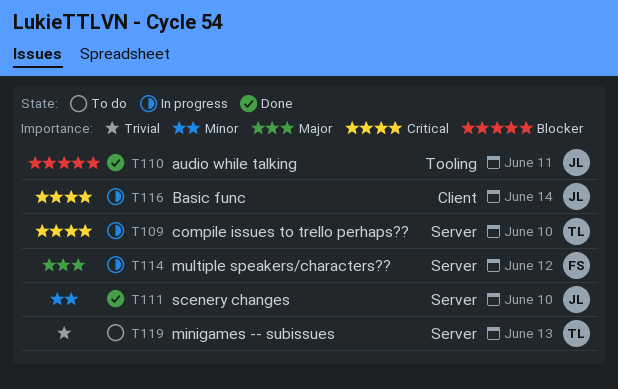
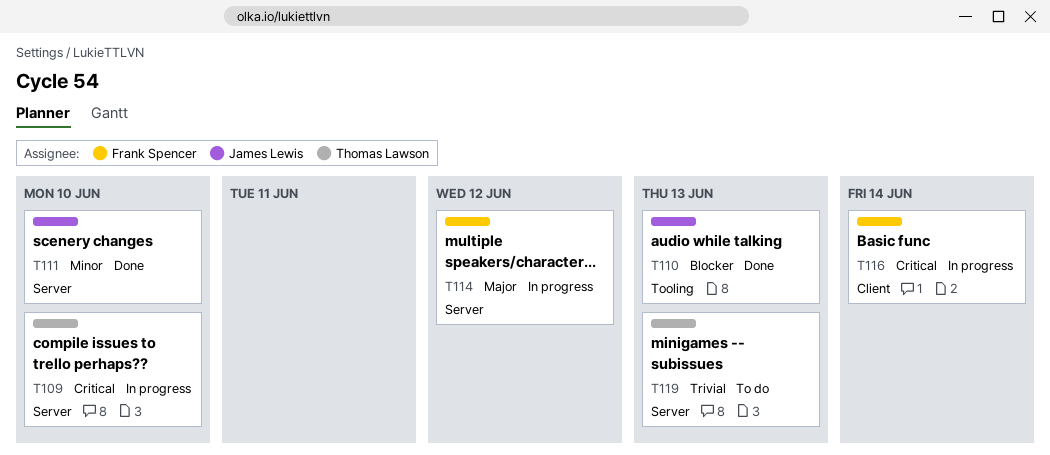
T110, due: Jun 11 -> Jun 13
T116, owner: James Lewis -> Frank Spencer

